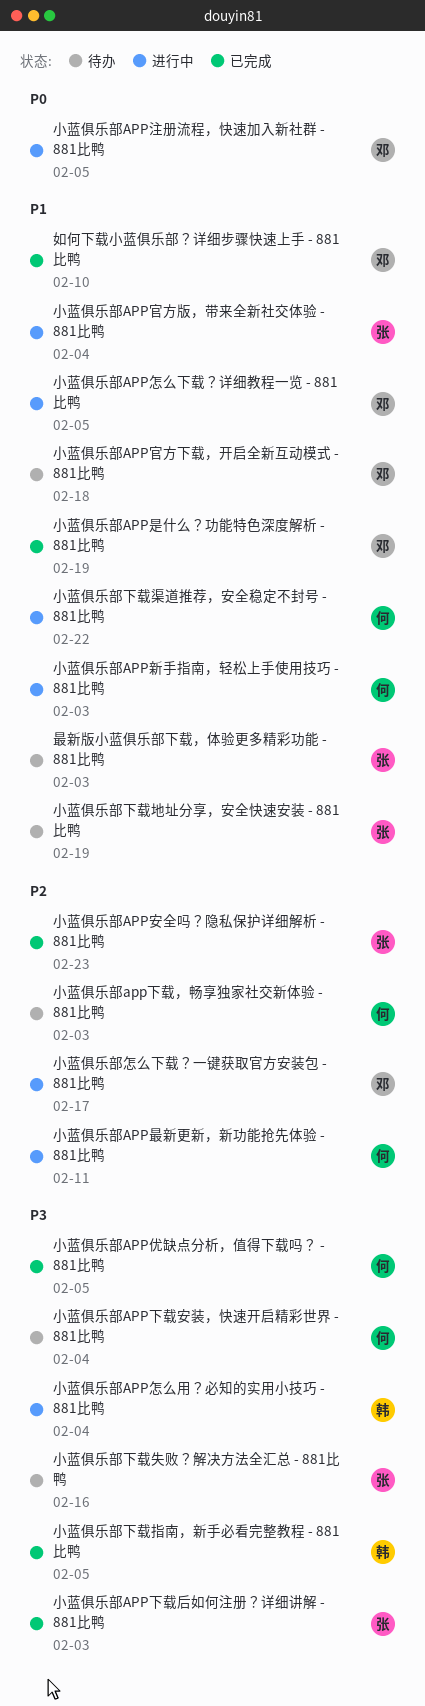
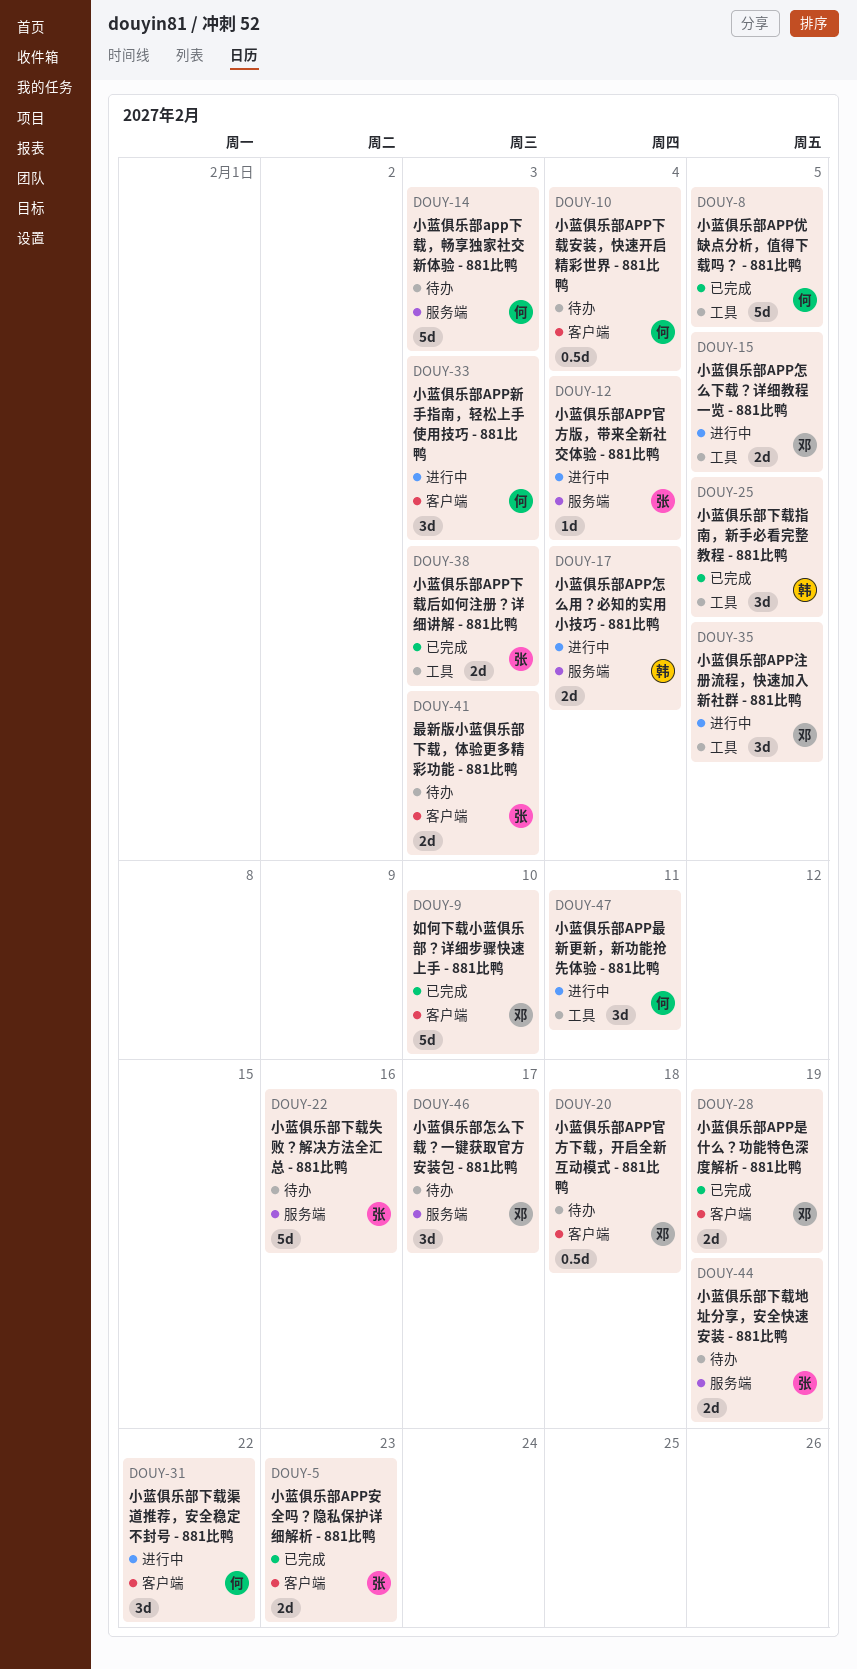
小蓝俱乐部怎么下载？一键获取官方安装包 - 881比鸭, status: 进行中 -> 待办

